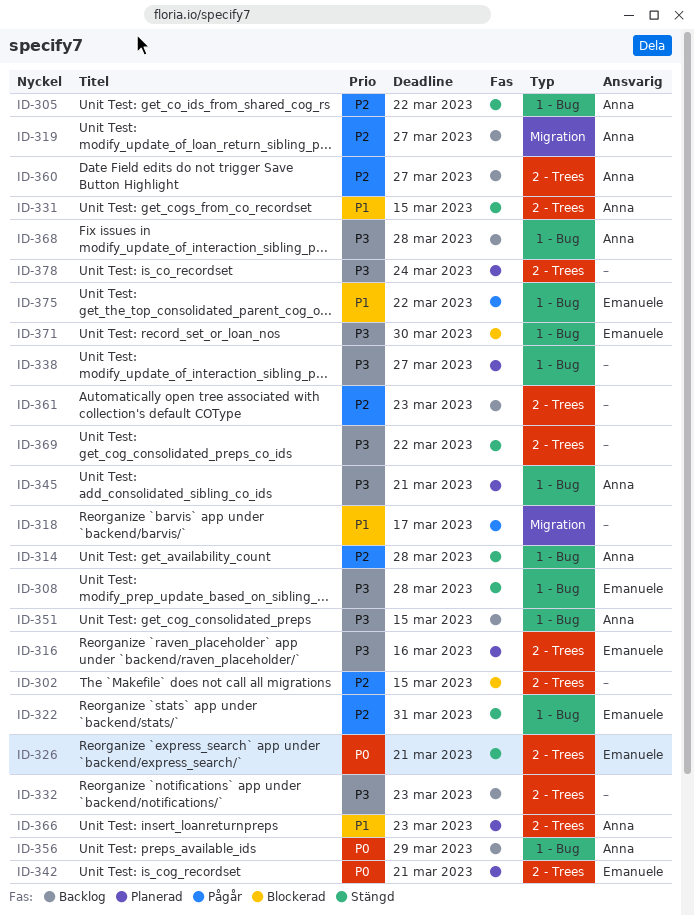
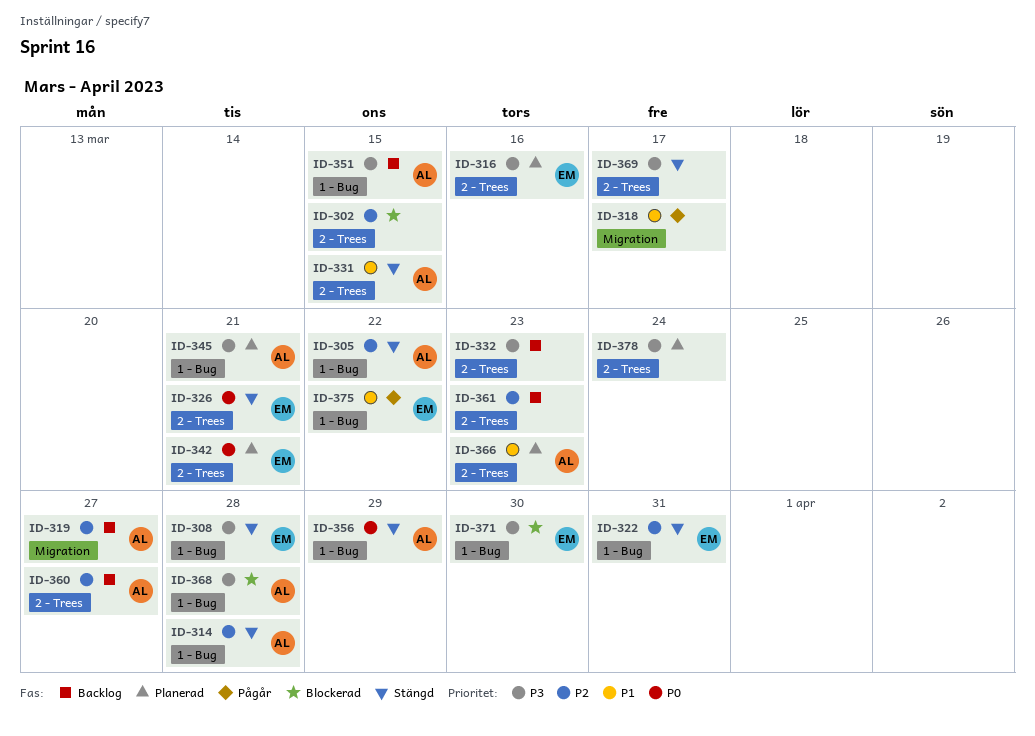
ID-338: present -> none
ID-356, status: Backlog -> Stängd
ID-368, status: Backlog -> Blockerad
ID-369, due: Mar 22 -> Mar 17

